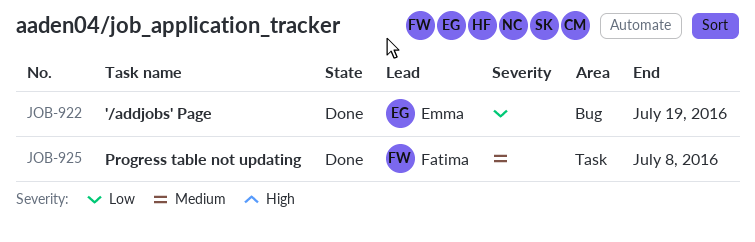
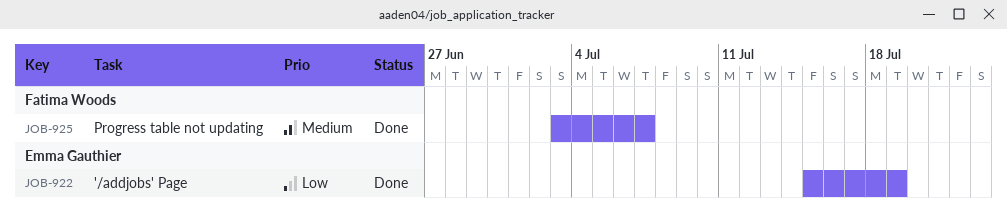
JOB-925, due: Jul 8 -> Jul 7

